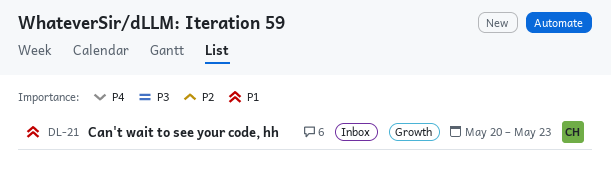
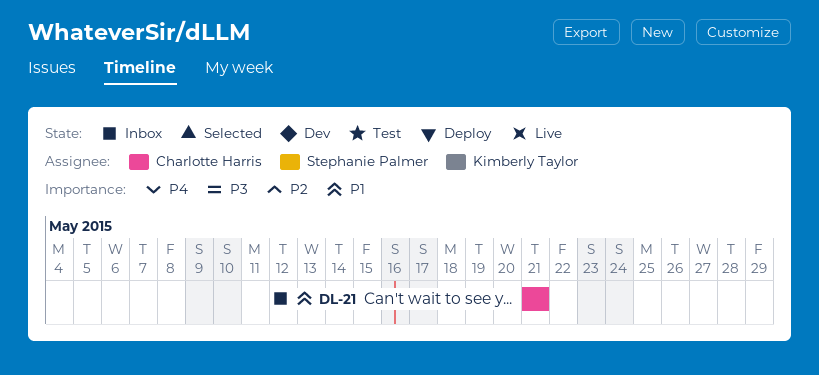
DL-21, start: May 20 -> May 21
DL-21, due: May 23 -> May 21

